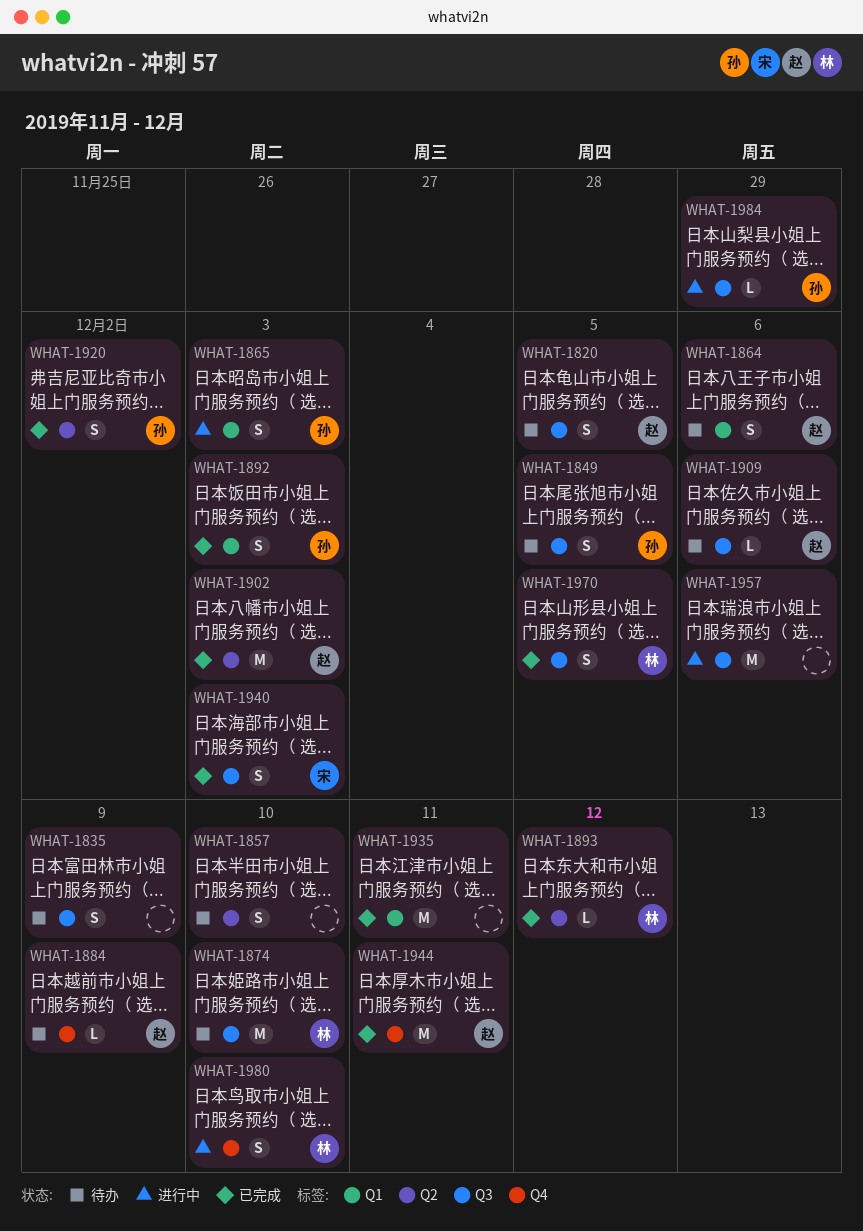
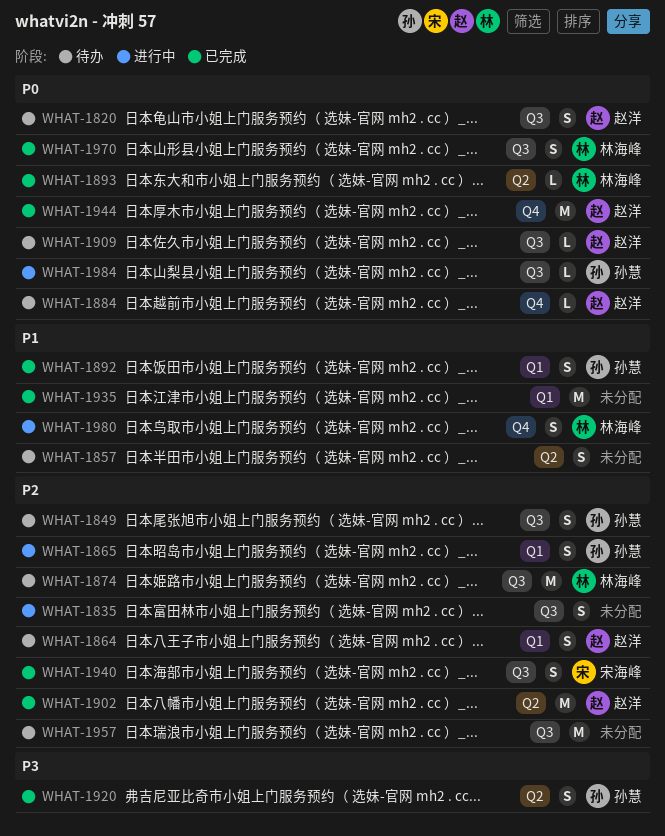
WHAT-1835, status: 待办 -> 进行中
WHAT-1957, status: 进行中 -> 待办

